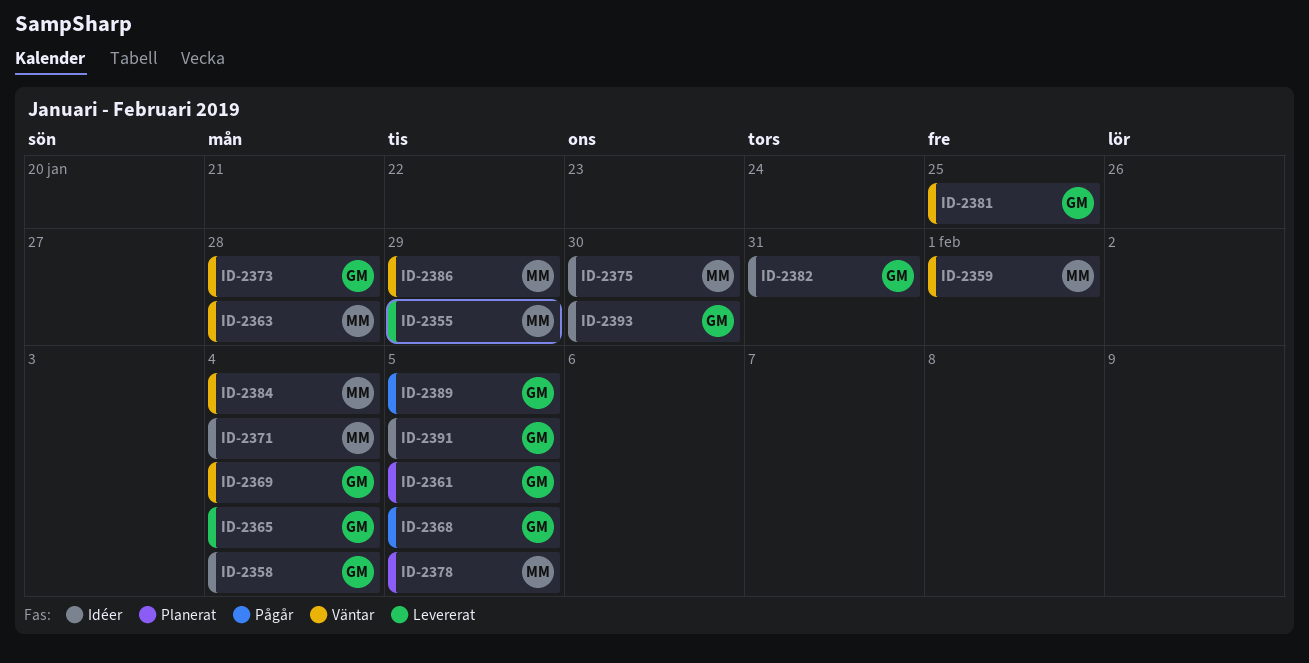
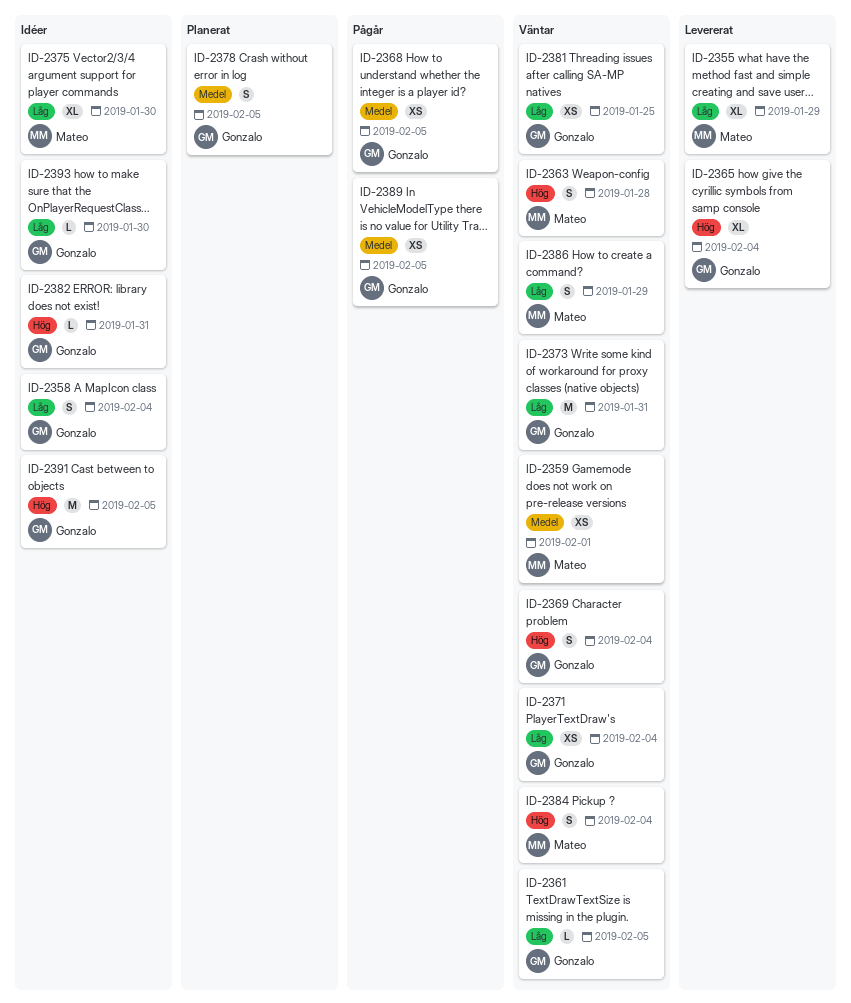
ID-2361, status: Planerat -> Väntar
ID-2371, status: Idéer -> Väntar
ID-2371, owner: Mateo -> Gonzalo
ID-2373, due: Jan 28 -> Jan 31
ID-2378, owner: Mateo -> Gonzalo

